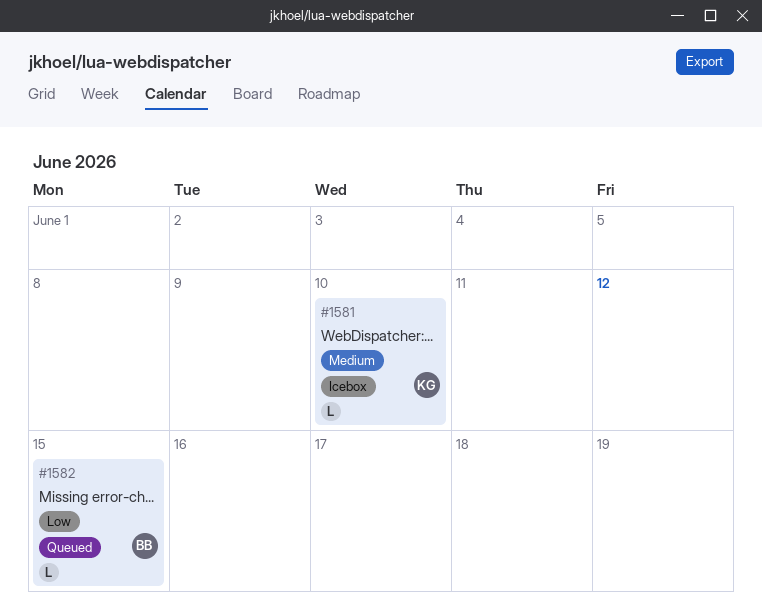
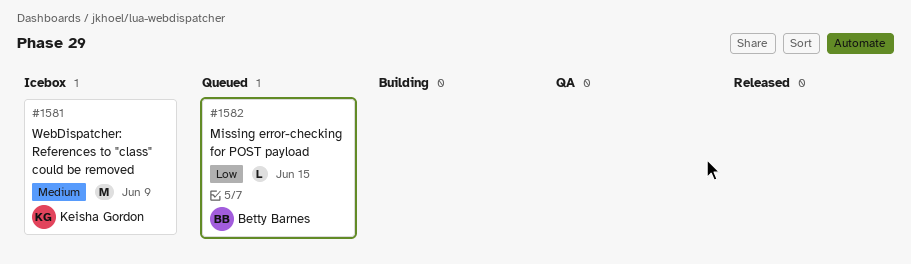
#1581, estimate: L -> M
#1581, due: Jun 10 -> Jun 9

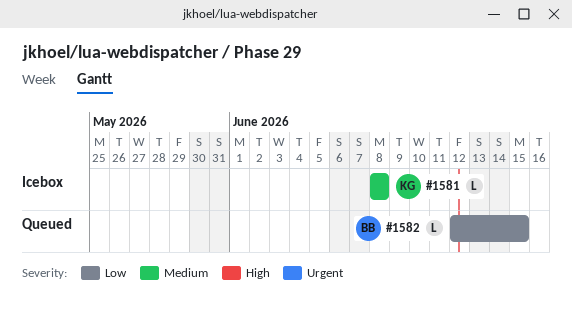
#1581, estimate: M -> L
#1581, due: Jun 9 -> Jun 8

